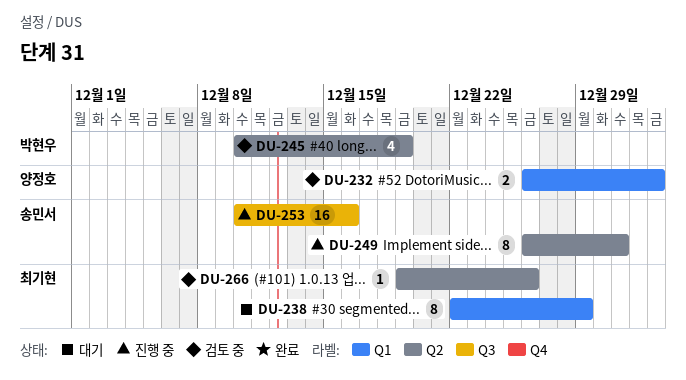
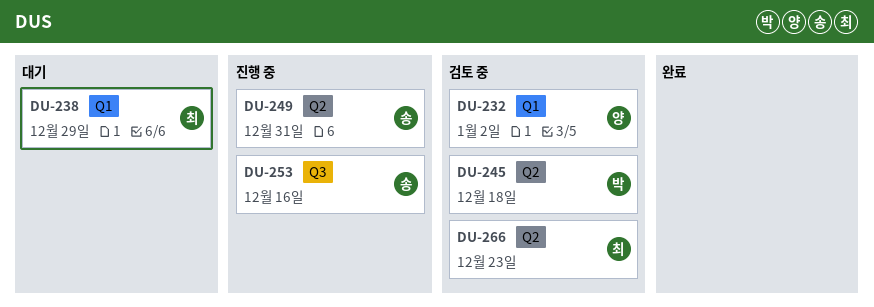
DU-245, due: Dec 19 -> Dec 18
DU-266, due: Dec 26 -> Dec 23

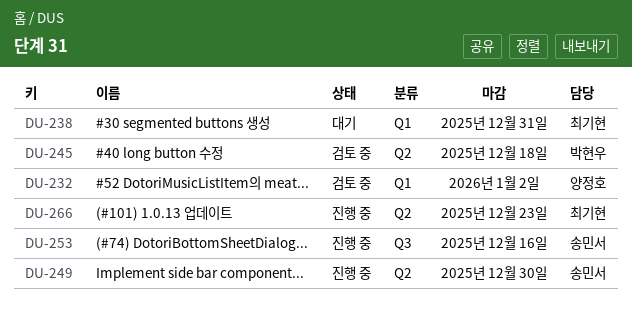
DU-238, due: Dec 29 -> Dec 31
DU-249, due: Dec 31 -> Dec 30
DU-266, status: 검토 중 -> 진행 중

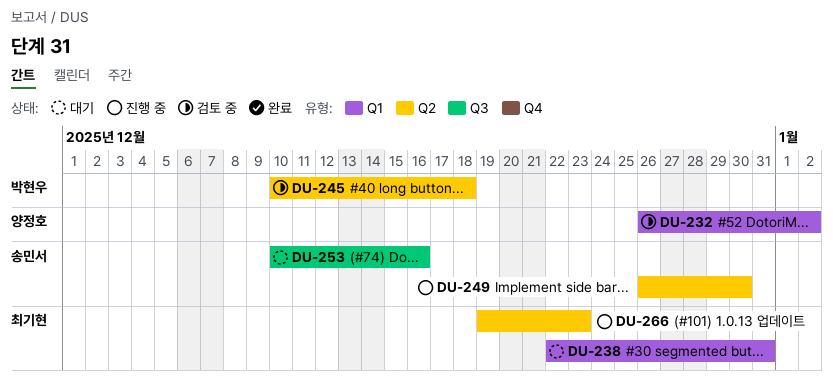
DU-253, status: 진행 중 -> 대기

